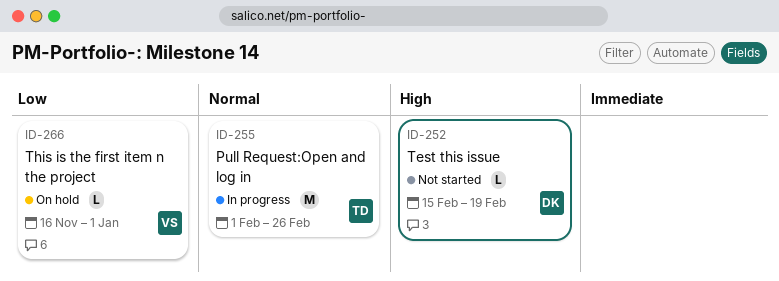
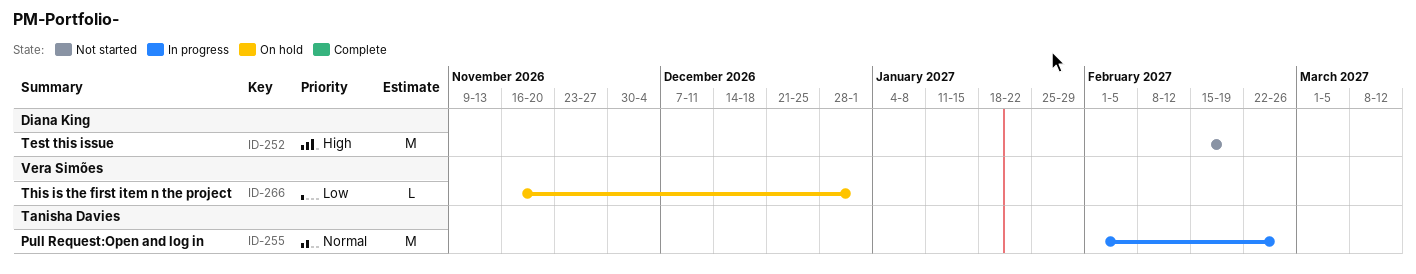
ID-252, estimate: L -> M

